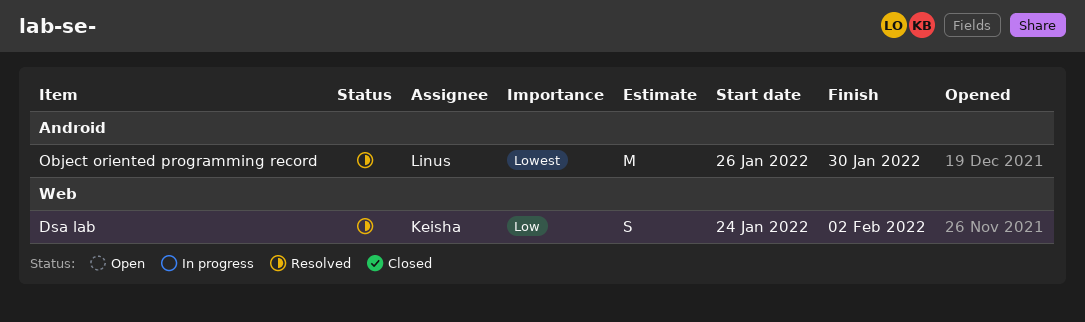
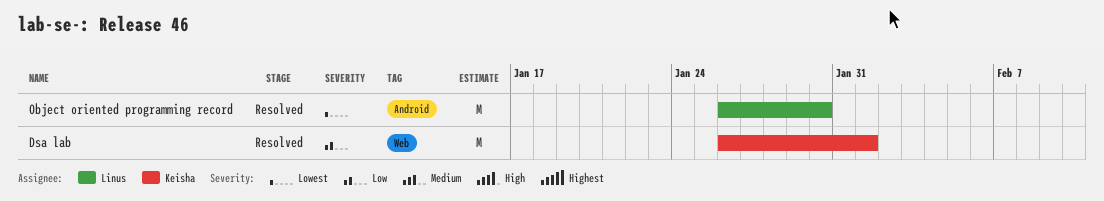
Dsa lab, estimate: S -> M
Dsa lab, start: Jan 24 -> Jan 26
Dsa lab, due: Feb 2 -> Feb 1

